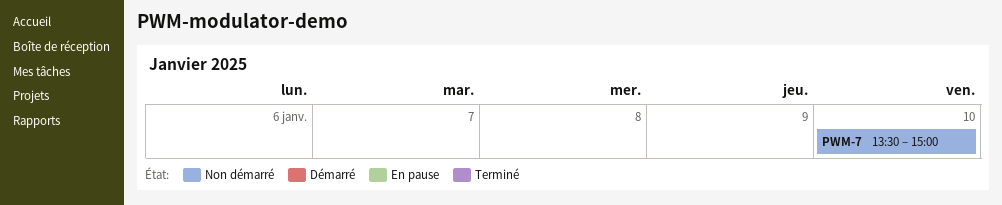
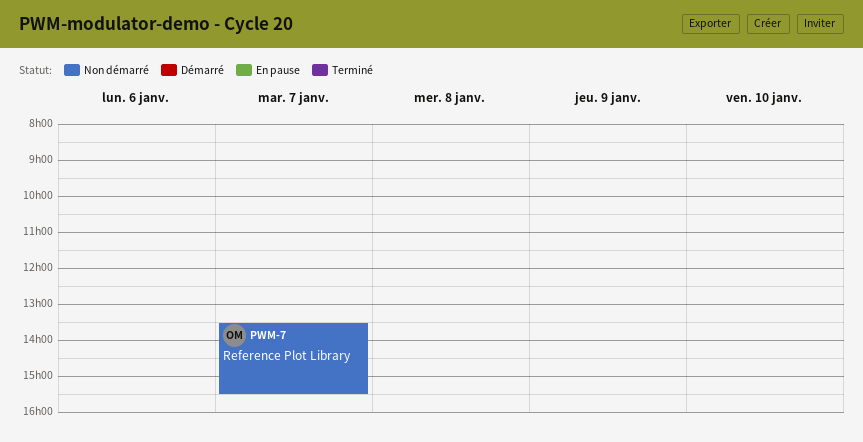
PWM-7, day: Jan 10 -> Jan 7
PWM-7, ends: 15:00 -> 15:30

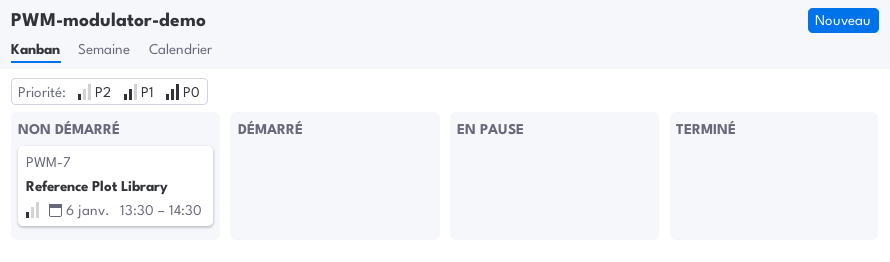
PWM-7, day: Jan 7 -> Jan 6
PWM-7, ends: 15:30 -> 14:30

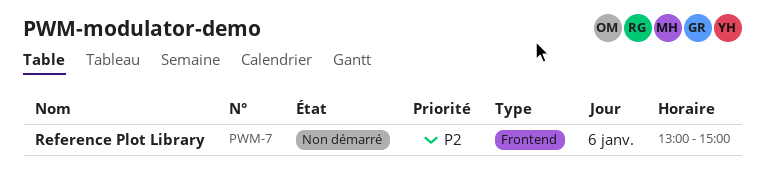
PWM-7, begins: 13:30 -> 13:00
PWM-7, ends: 14:30 -> 15:00

